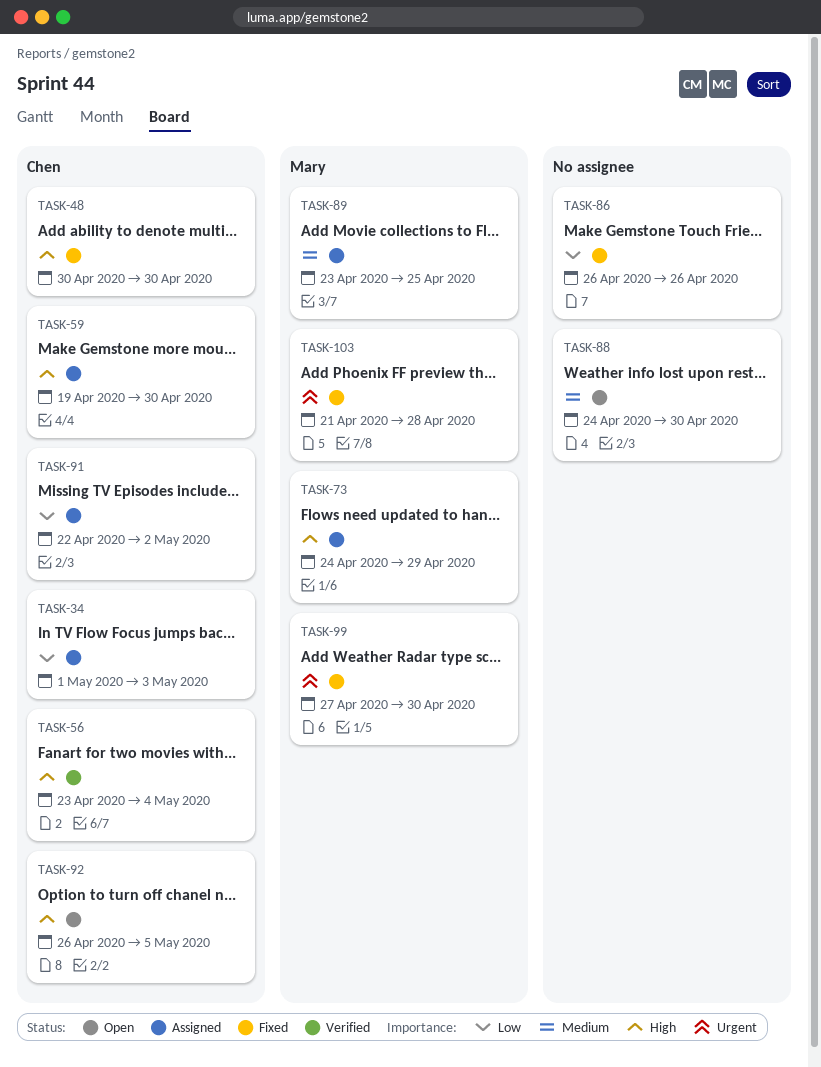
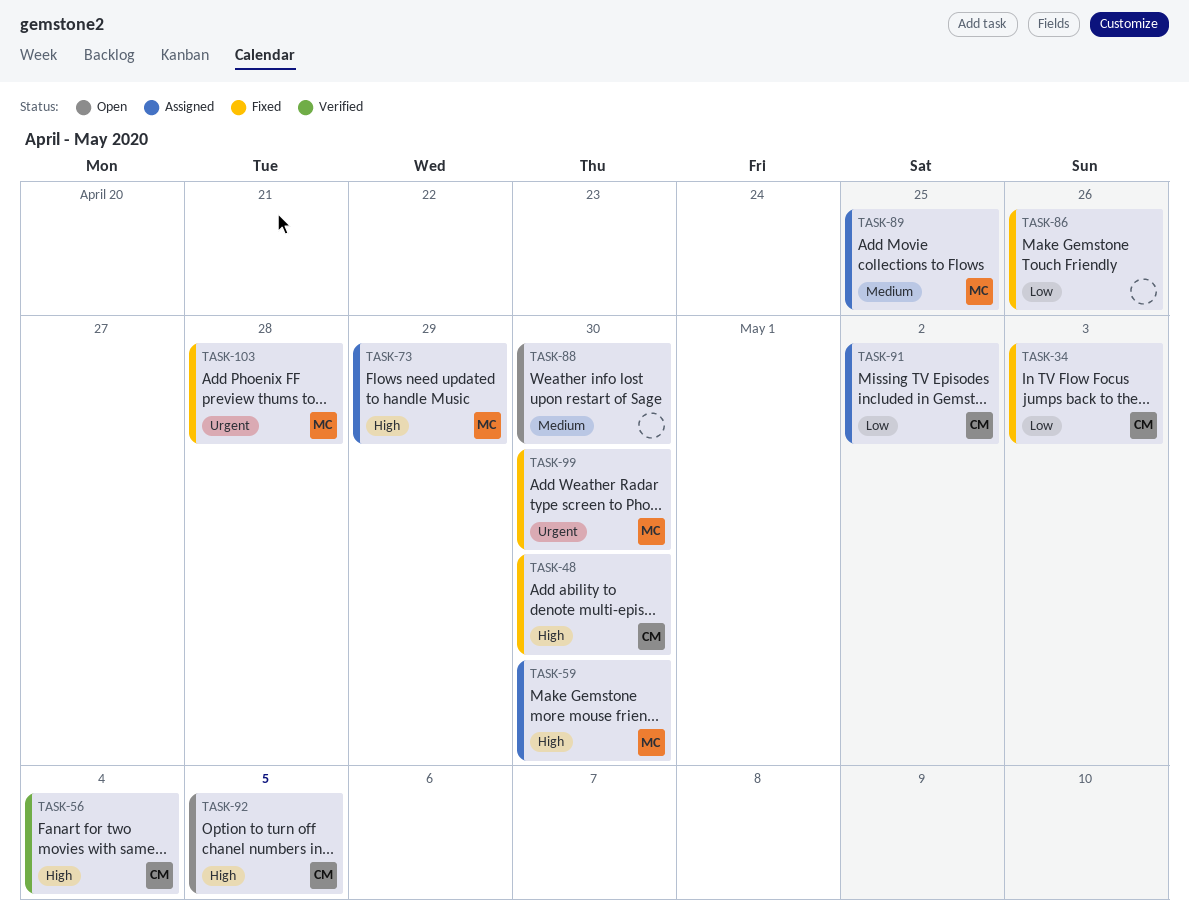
TASK-34, status: Assigned -> Fixed
TASK-59, owner: Chen -> Mary

